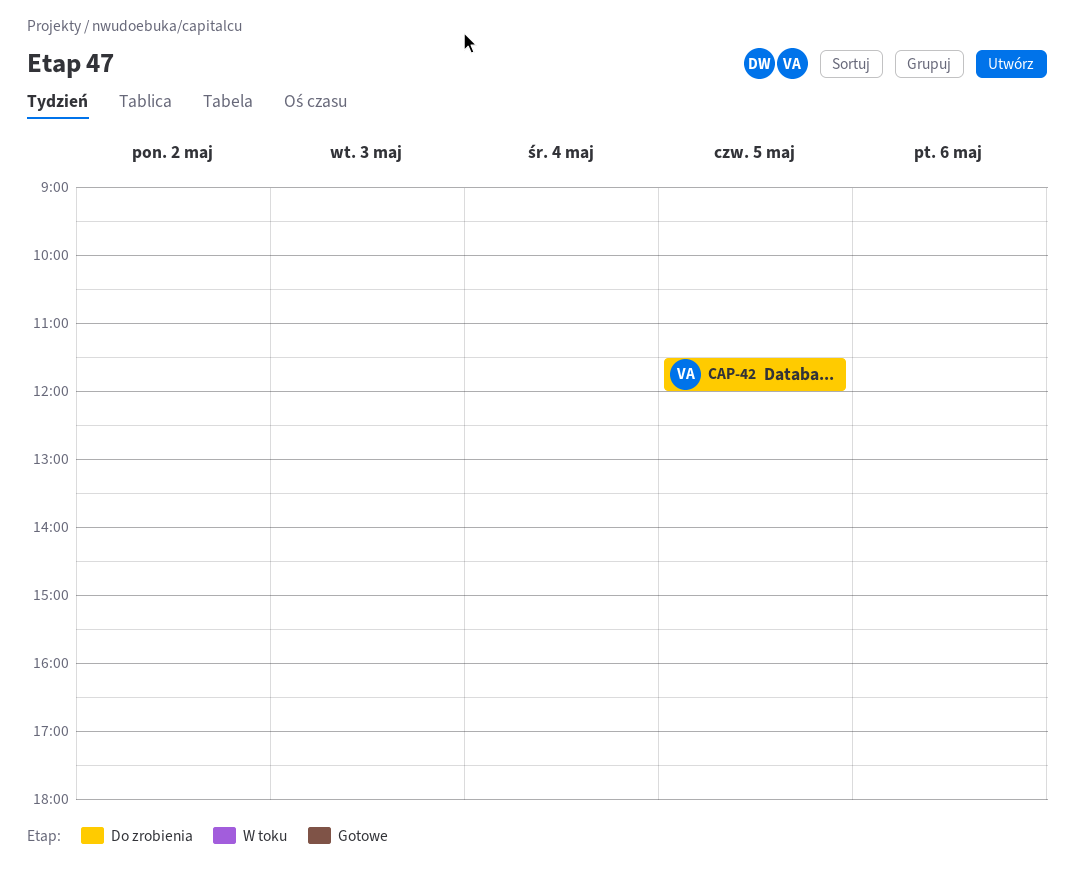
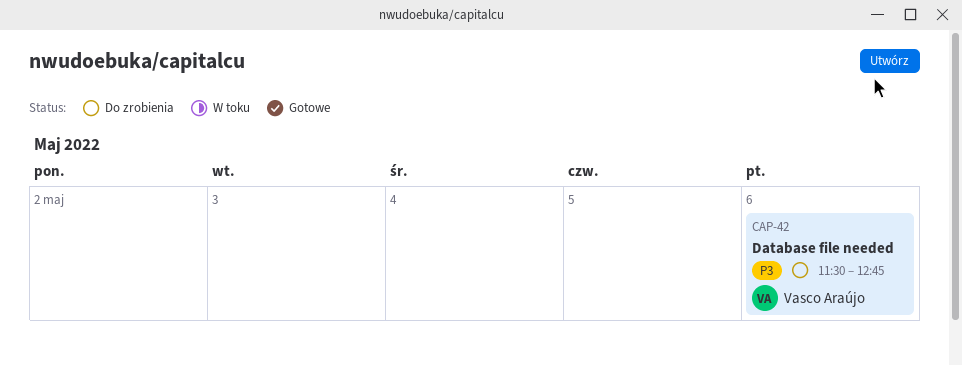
CAP-42, day: May 5 -> May 6
CAP-42, ends: 12:00 -> 12:45

